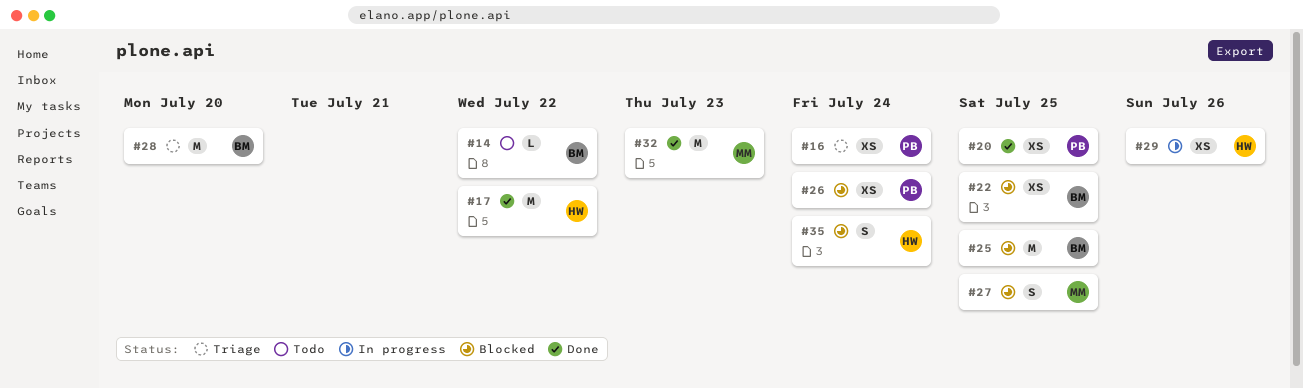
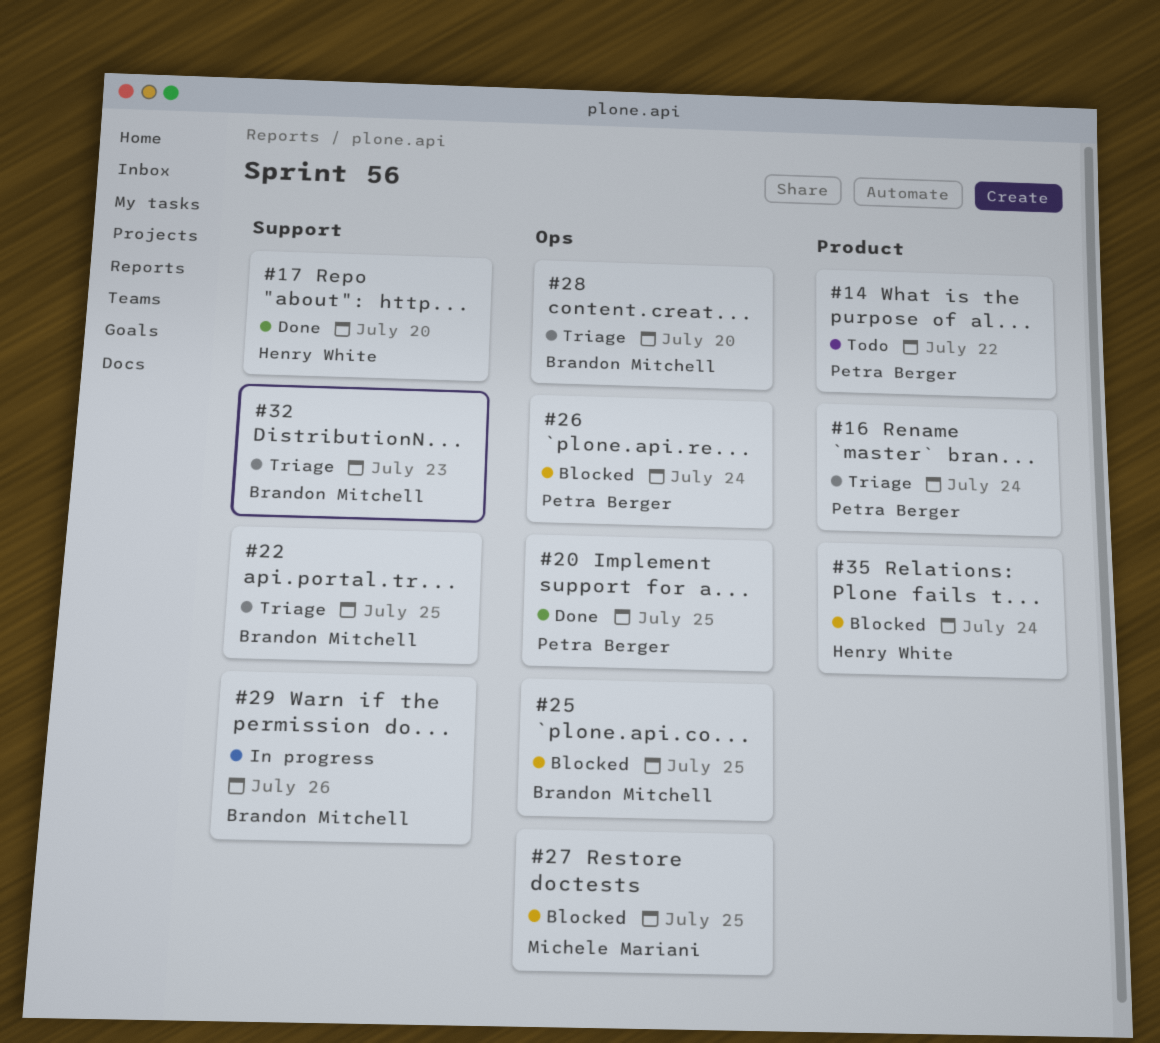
#14, owner: Brandon Mitchell -> Petra Berger
#17, due: Jul 22 -> Jul 20
#22, status: Blocked -> Triage
#29, owner: Henry White -> Brandon Mitchell
#32, status: Done -> Triage
#32, owner: Michele Mariani -> Brandon Mitchell

